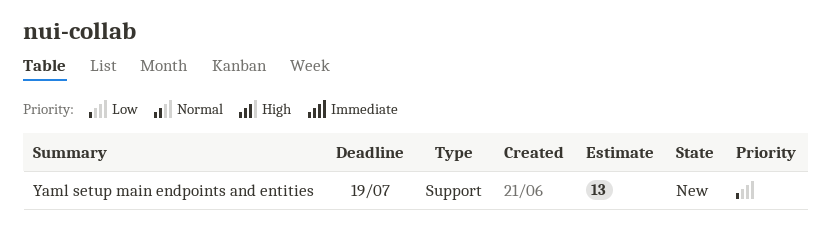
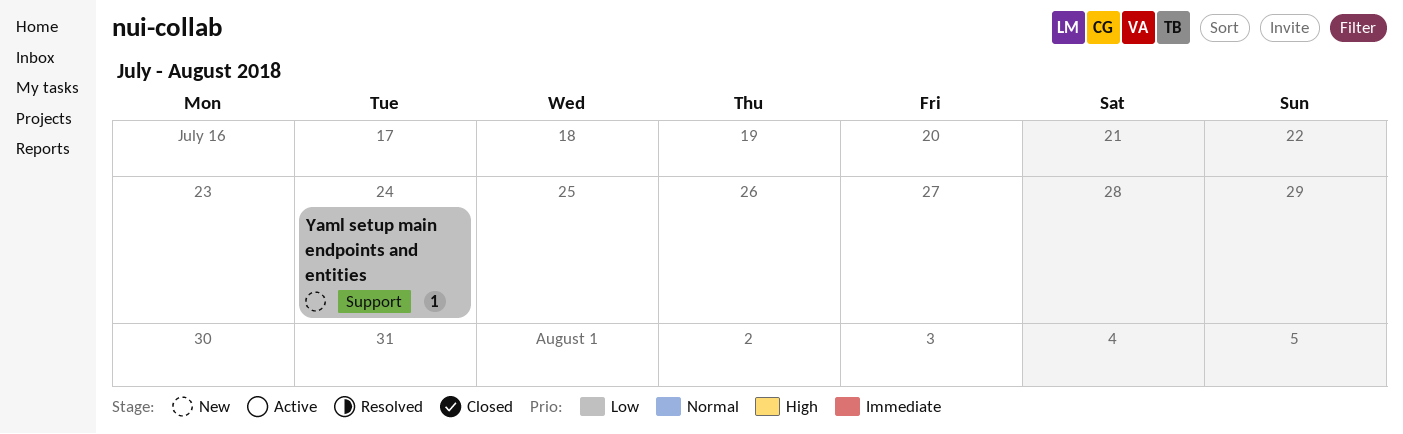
Yaml setup main endpoints and entities, estimate: 13 -> 1
Yaml setup main endpoints and entities, due: Jul 19 -> Jul 24

